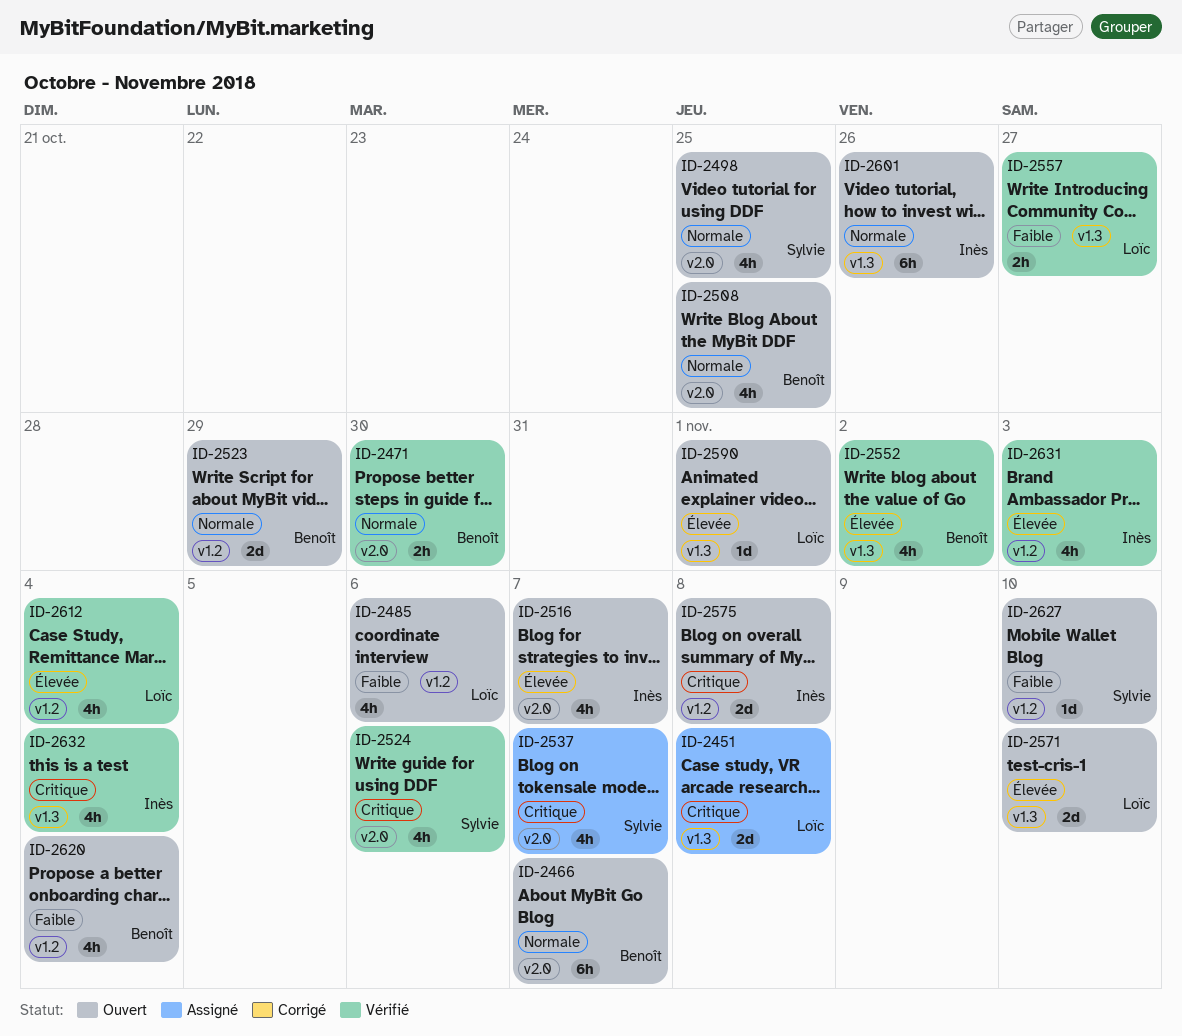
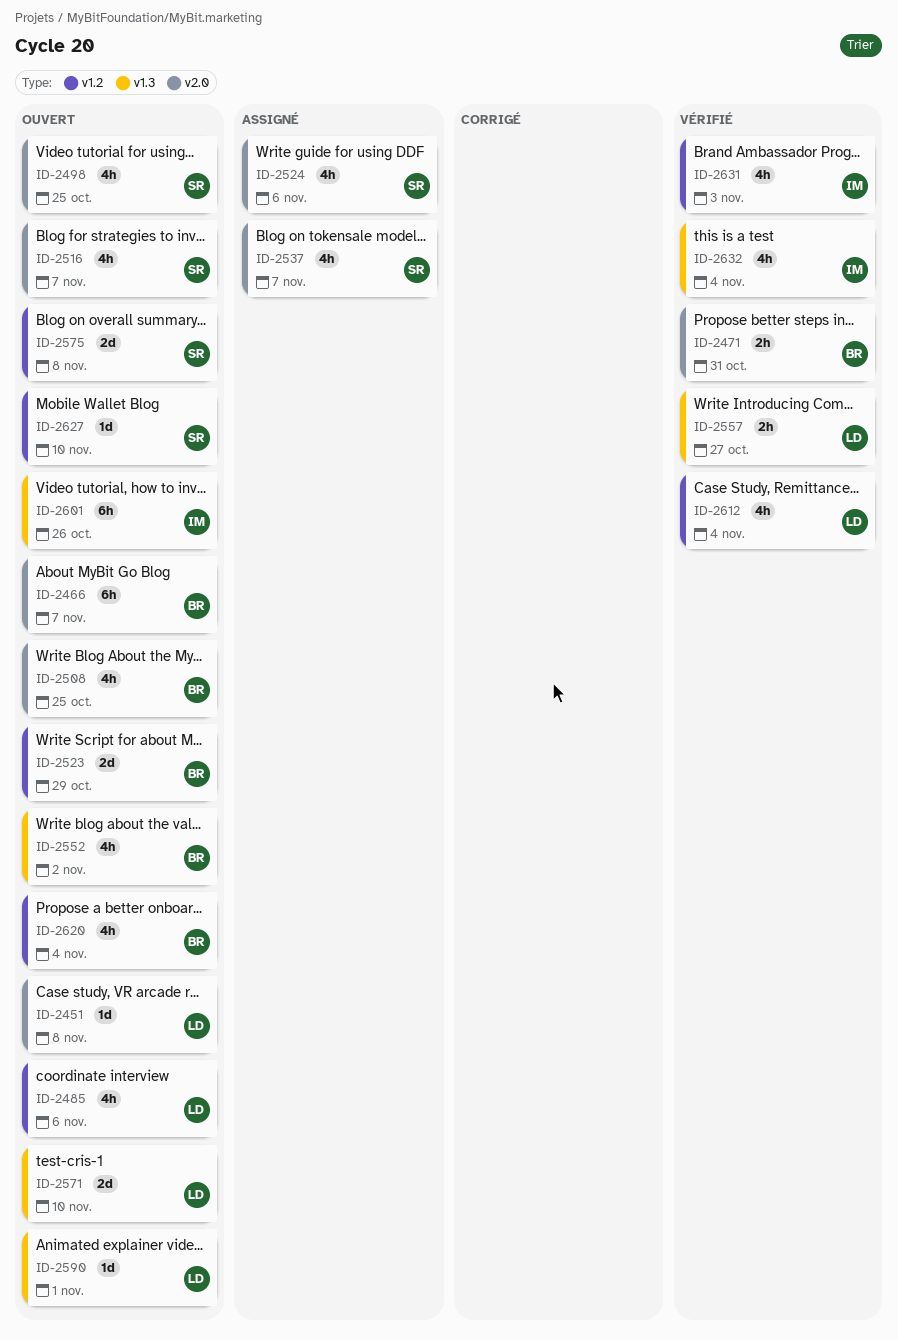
ID-2451, status: Assigné -> Ouvert
ID-2451, label: v1.3 -> v2.0
ID-2451, estimate: 2d -> 1d
ID-2471, due: Oct 30 -> Oct 31
ID-2516, owner: Inès -> Sylvie
ID-2524, status: Vérifié -> Assigné
ID-2552, status: Vérifié -> Ouvert
ID-2575, owner: Inès -> Sylvie

